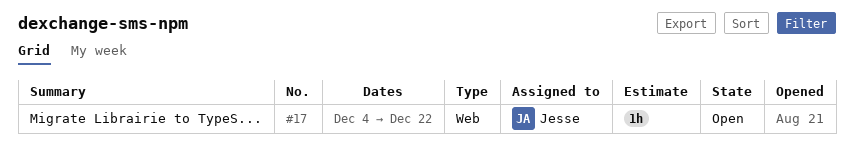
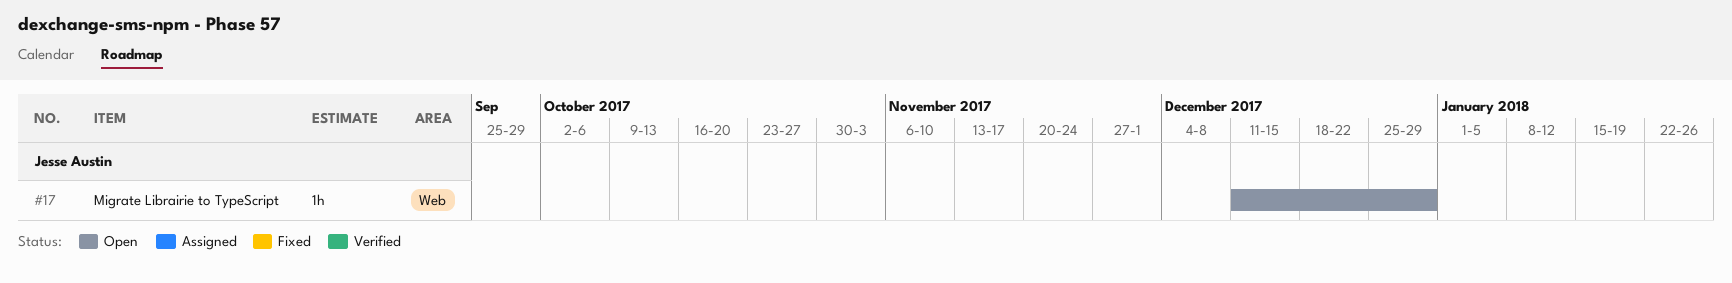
#17, start: Dec 4 -> Dec 11
#17, due: Dec 22 -> Dec 29

